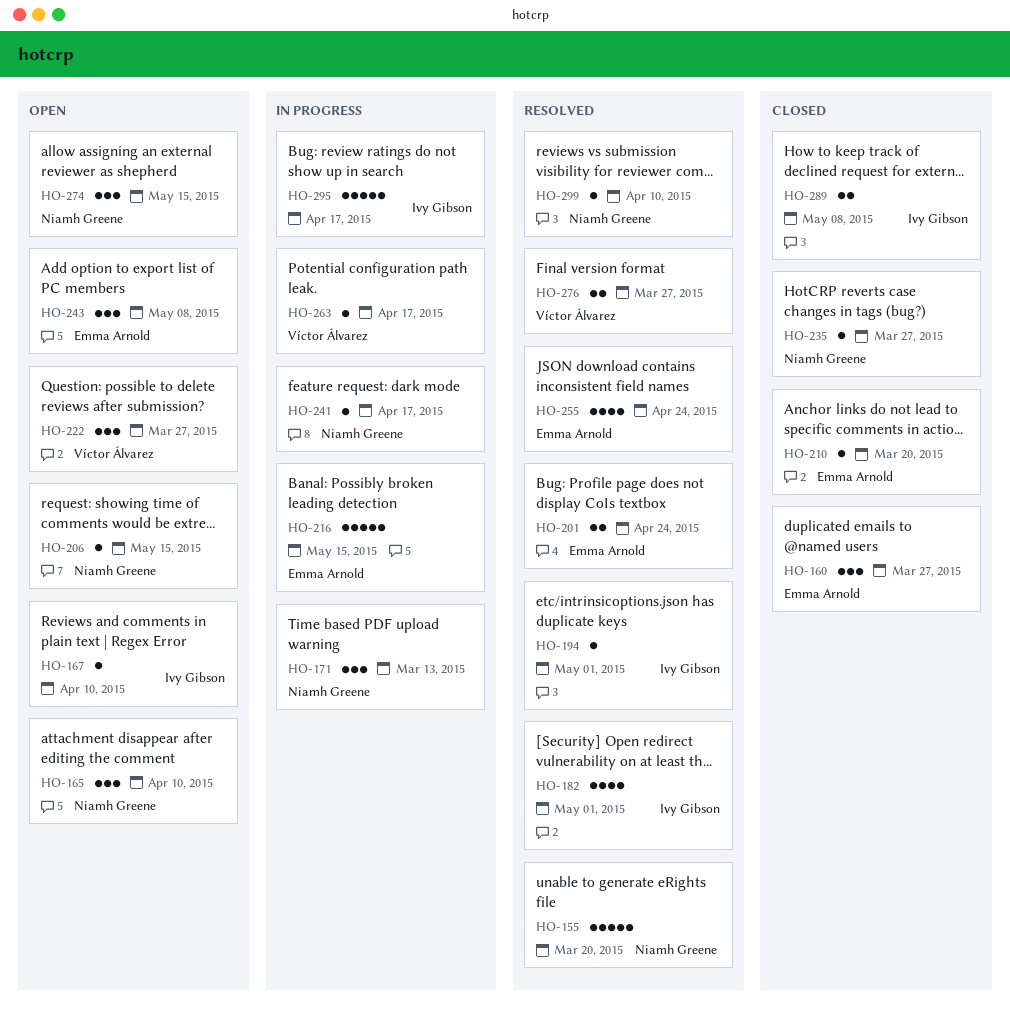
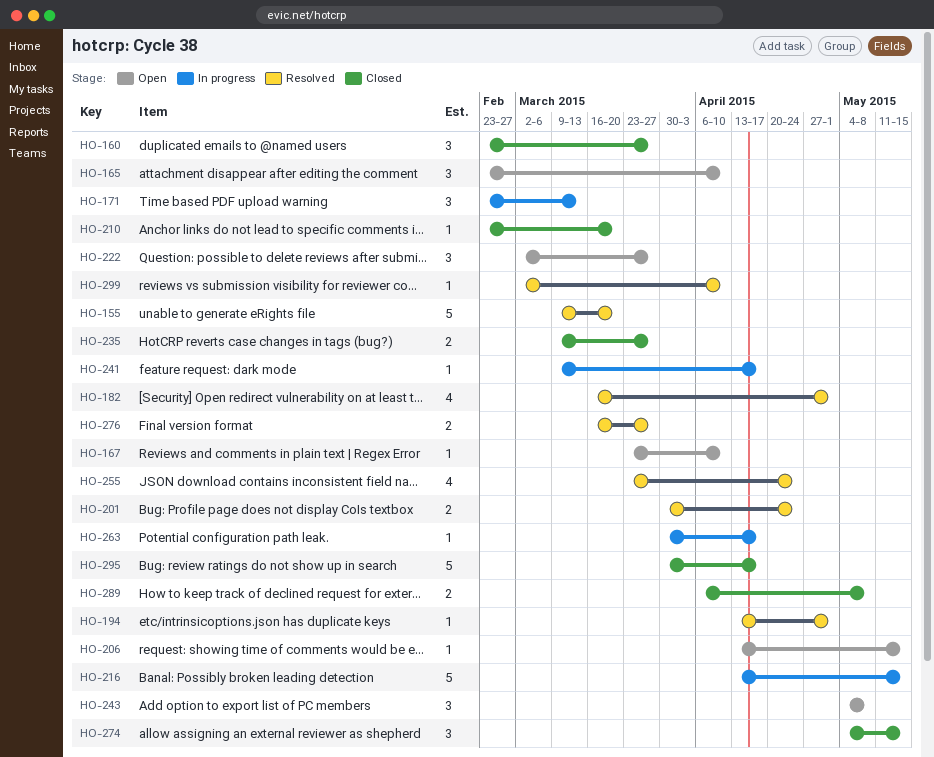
HO-235, estimate: 1 -> 2
HO-274, status: Open -> Closed
HO-295, status: In progress -> Closed

